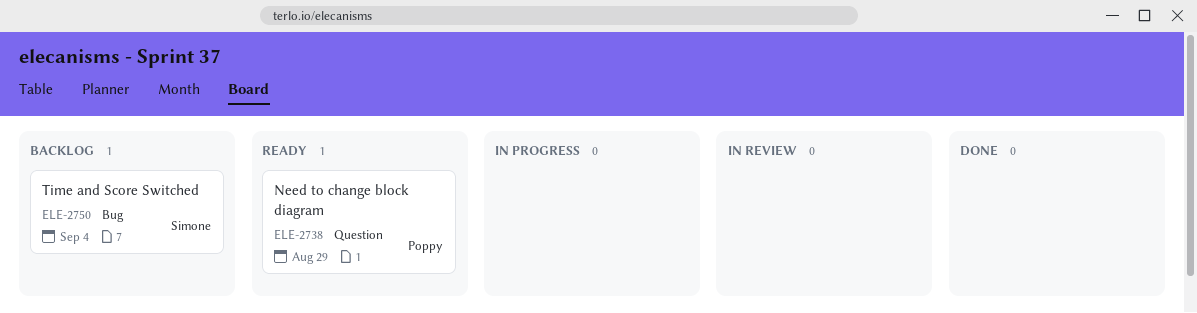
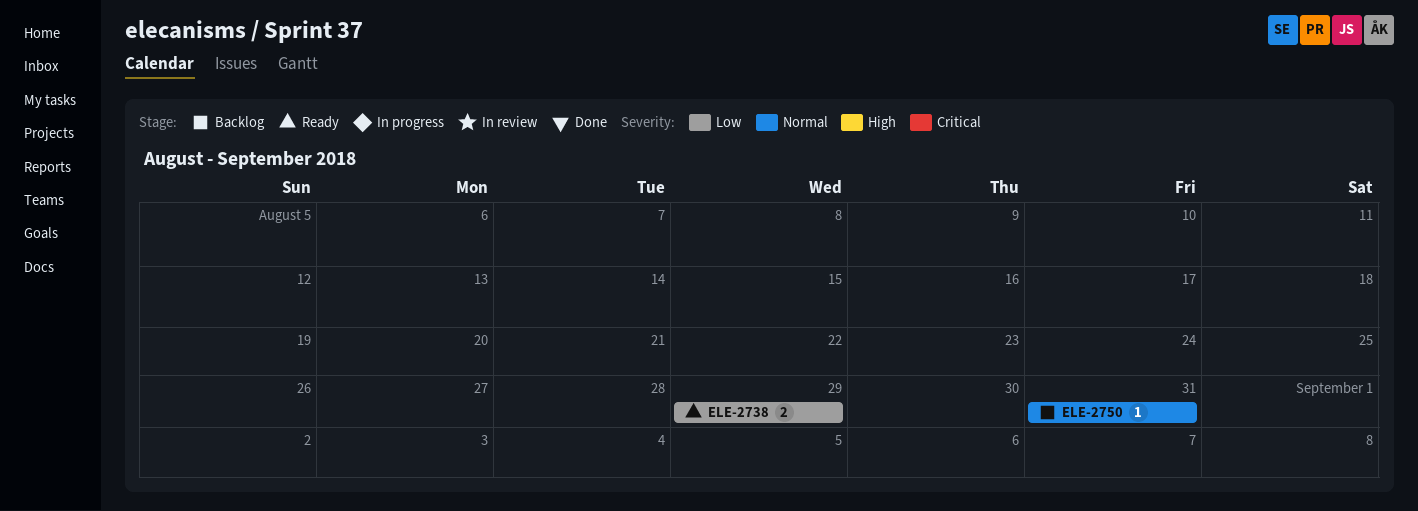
ELE-2750, due: Sep 4 -> Aug 31

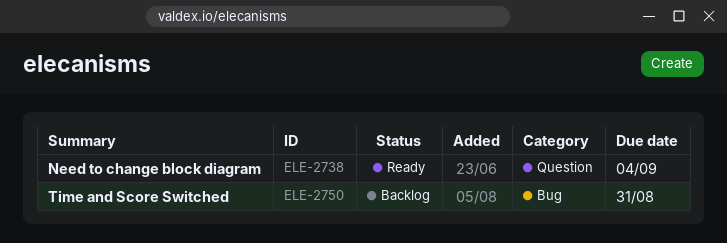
ELE-2738, due: Aug 29 -> Sep 4

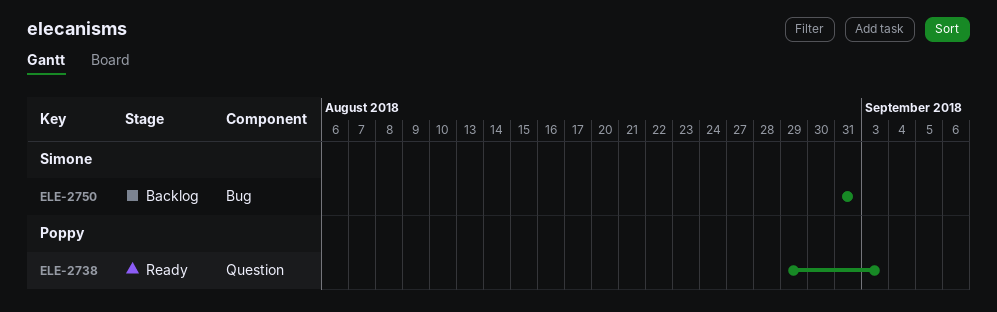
ELE-2738, due: Sep 4 -> Sep 3

